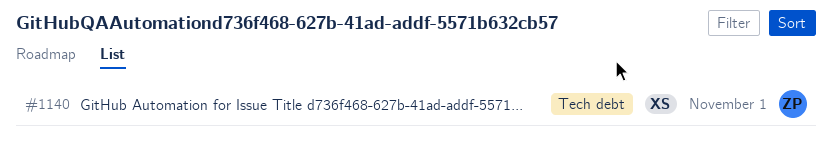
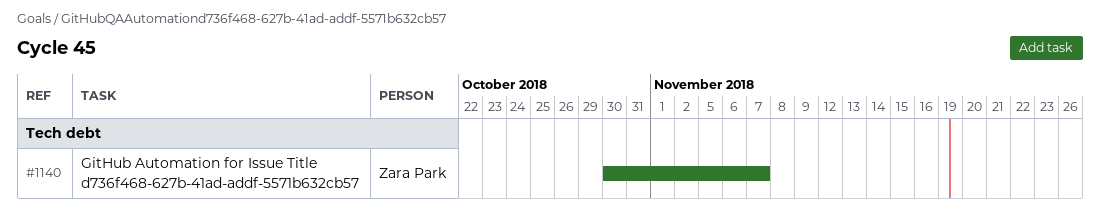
#1140, due: Nov 1 -> Nov 7

